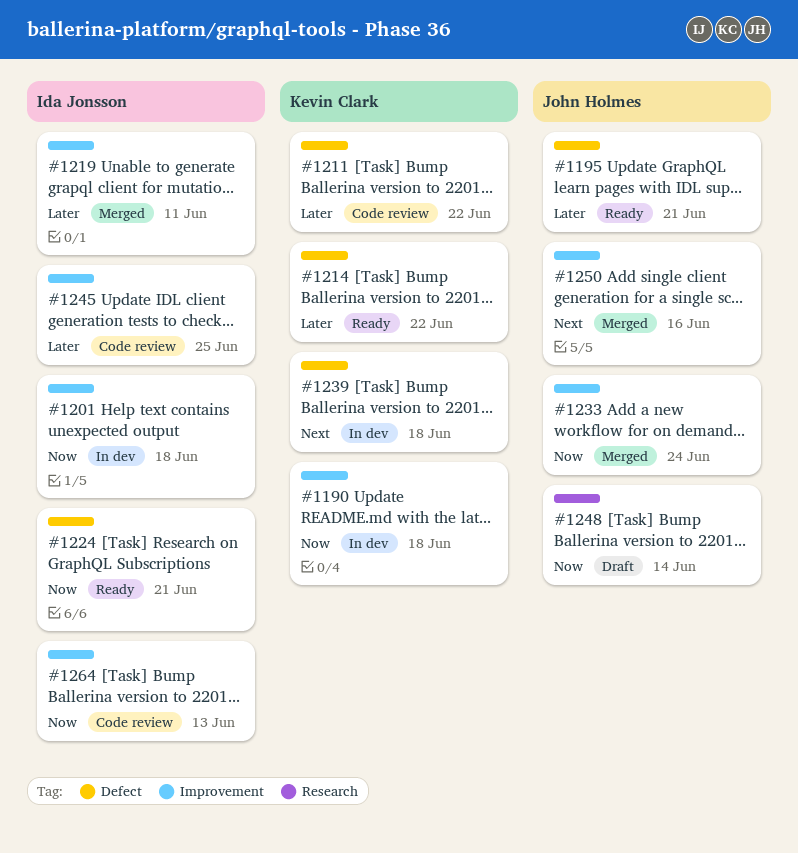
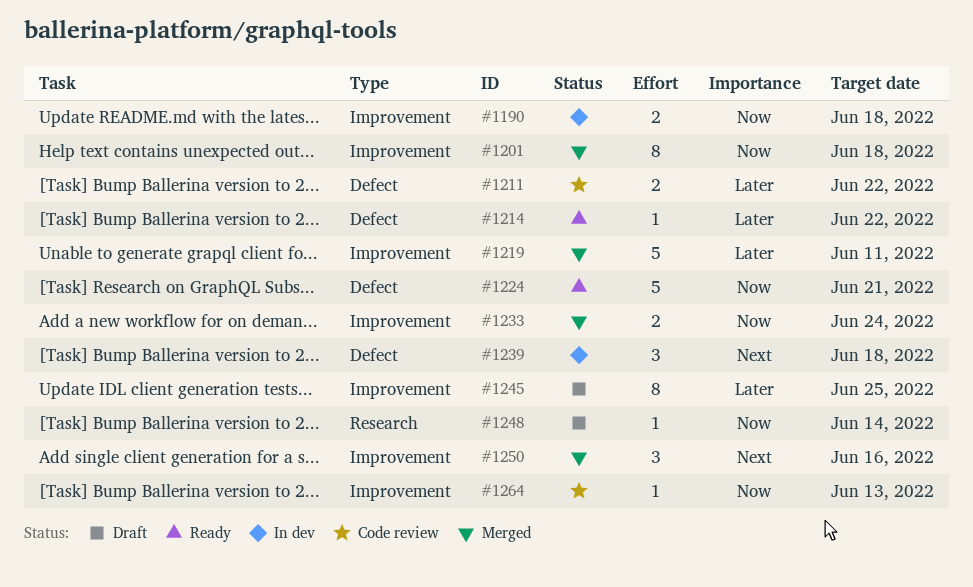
#1195: present -> none
#1201, status: In dev -> Merged
#1245, status: Code review -> Draft

